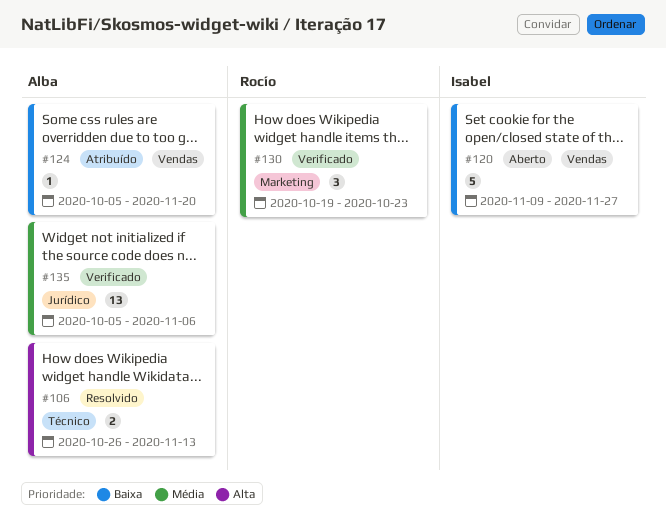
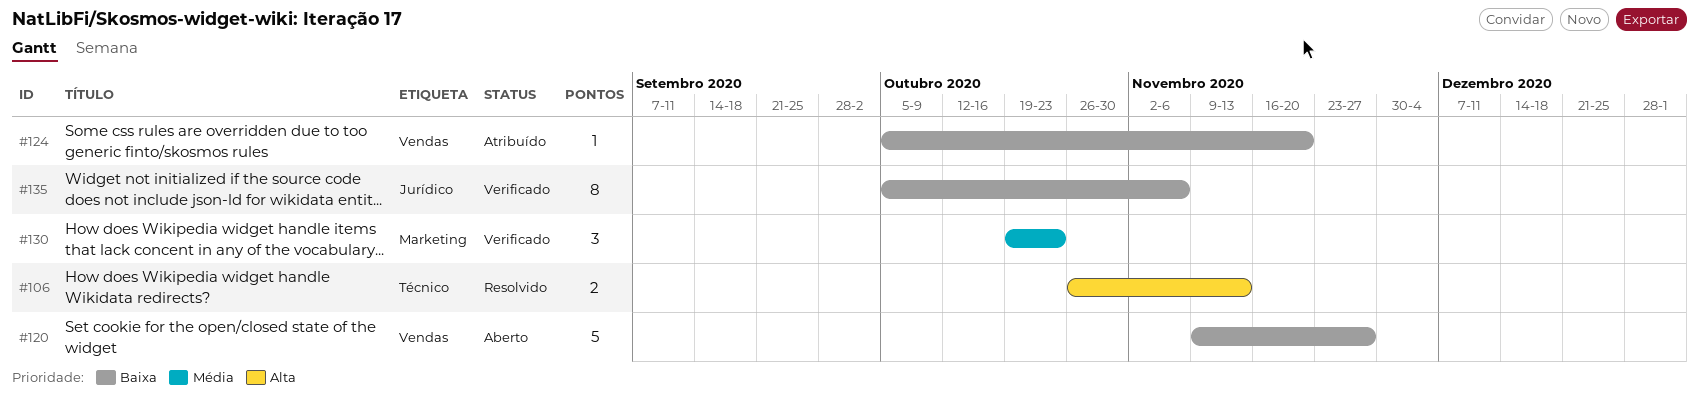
#135, priority: Média -> Baixa
#135, estimate: 13 -> 8

